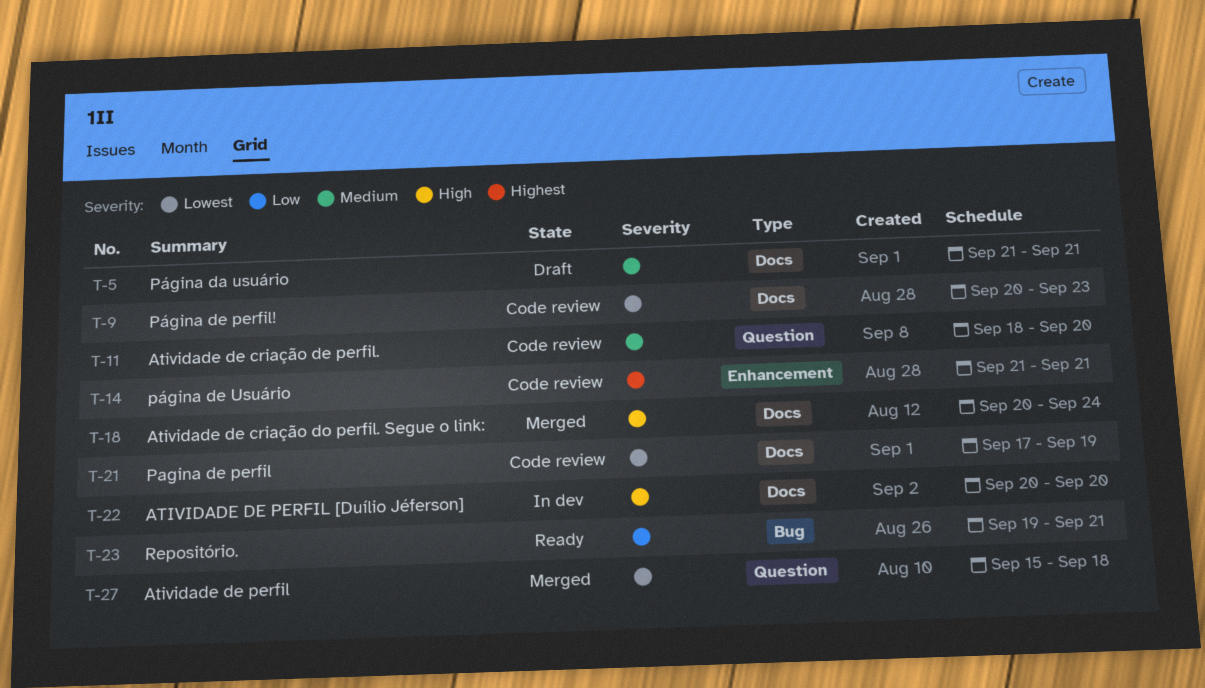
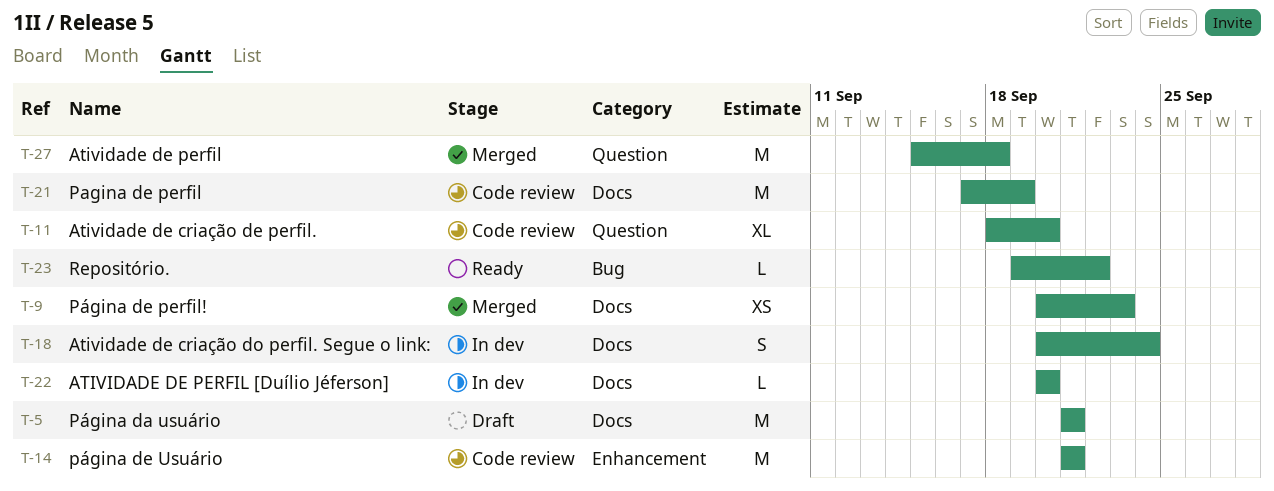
T-9, status: Code review -> Merged
T-18, status: Merged -> In dev
T-23, due: Sep 21 -> Sep 22

